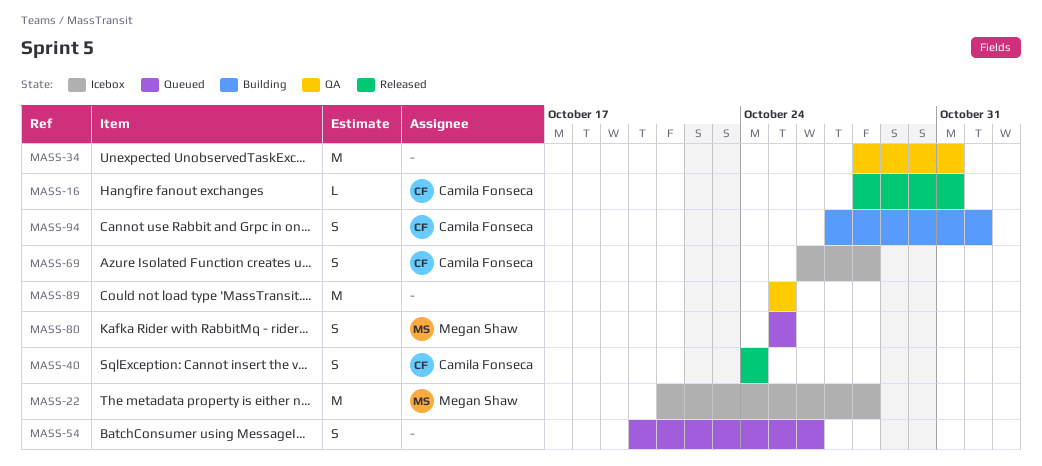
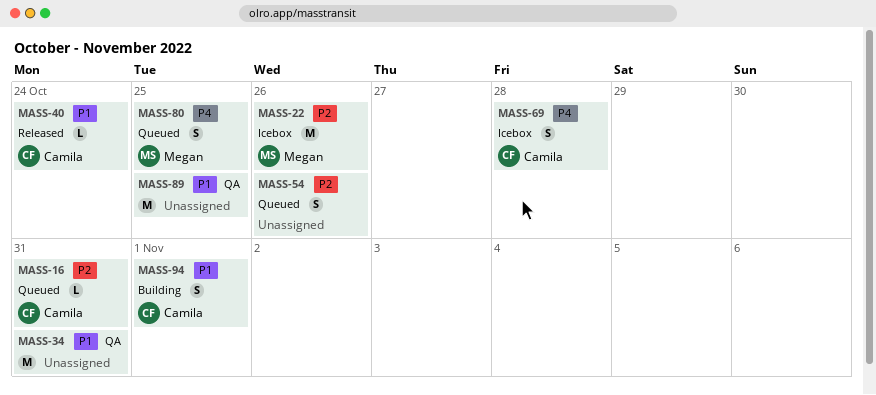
MASS-16, status: Released -> Queued
MASS-22, due: Oct 28 -> Oct 26
MASS-40, estimate: S -> L

